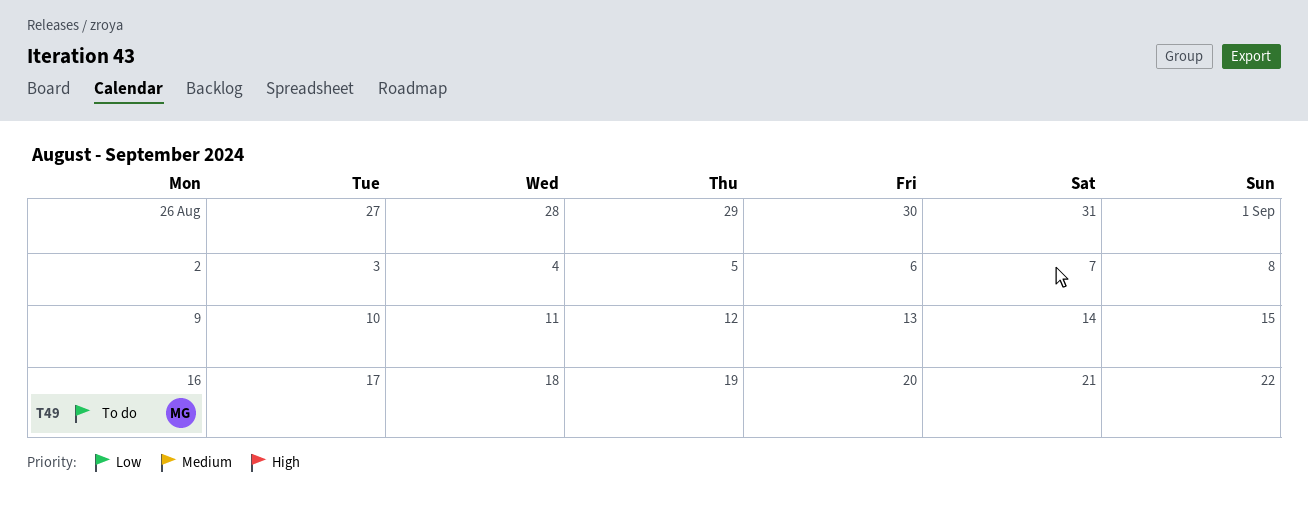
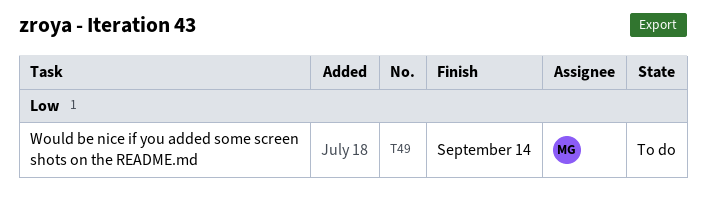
T49, due: Sep 16 -> Sep 14

